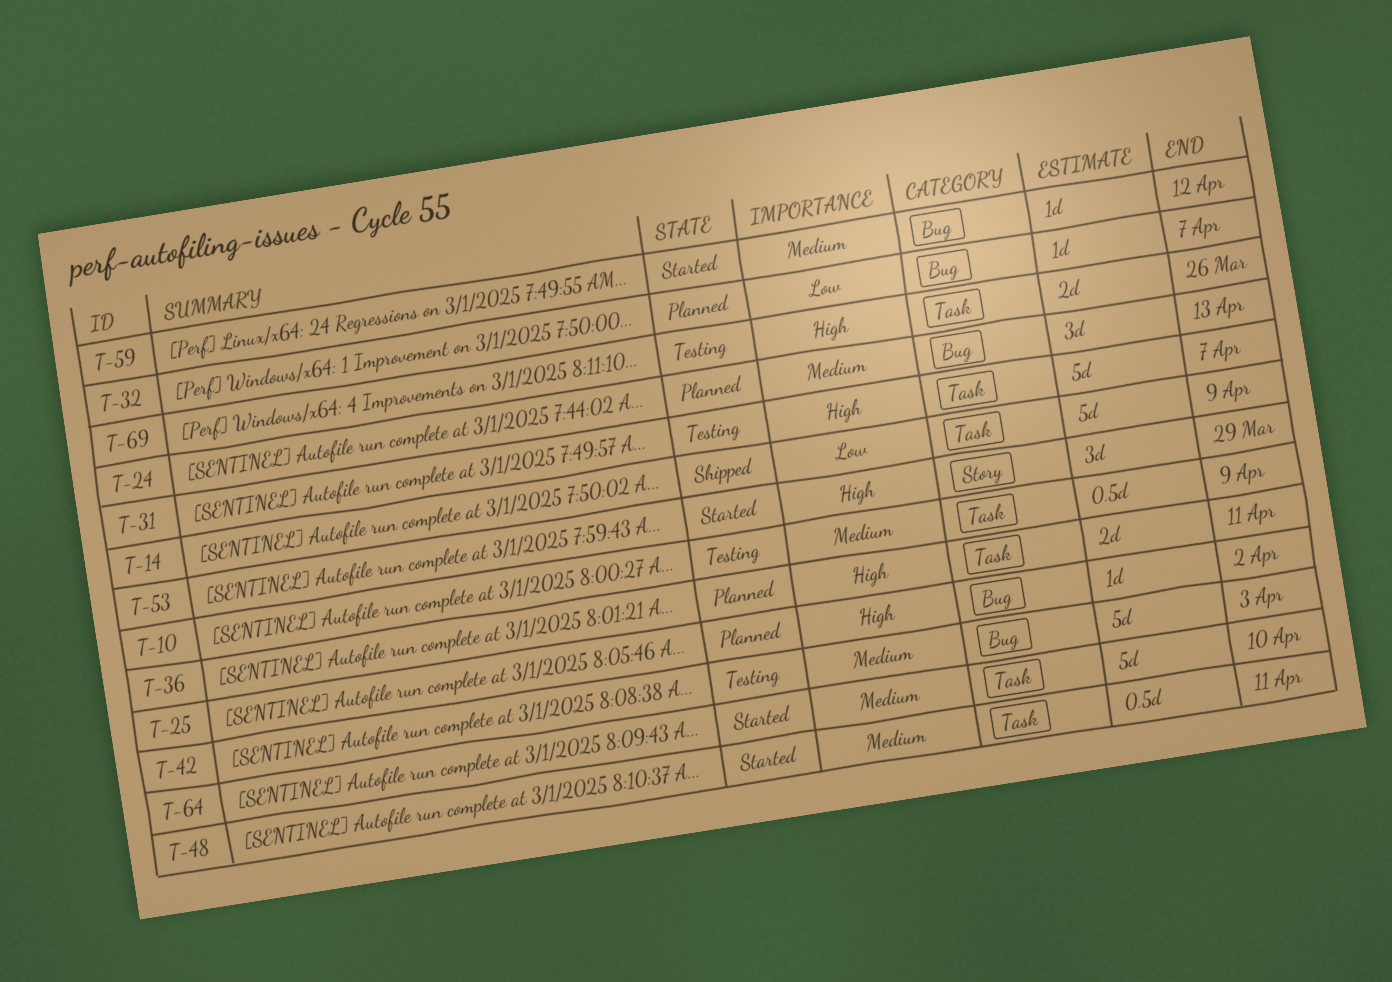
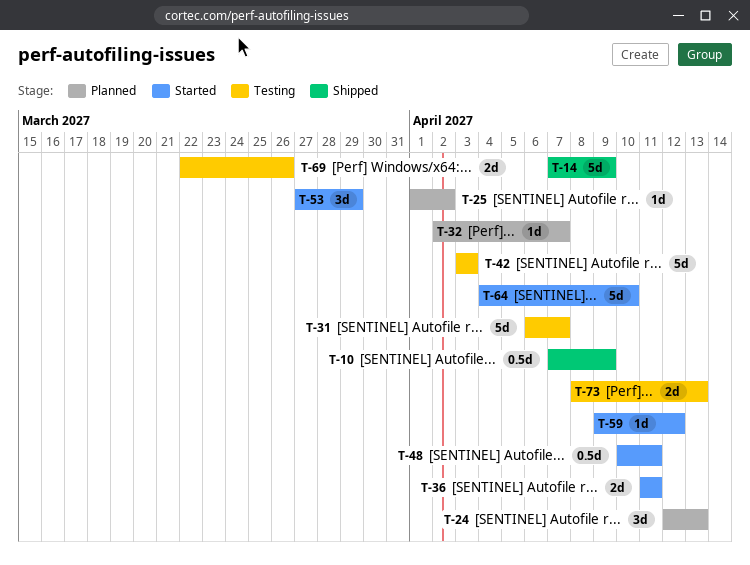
T-10, status: Testing -> Shipped
T-36, status: Planned -> Started
T-73: none -> present

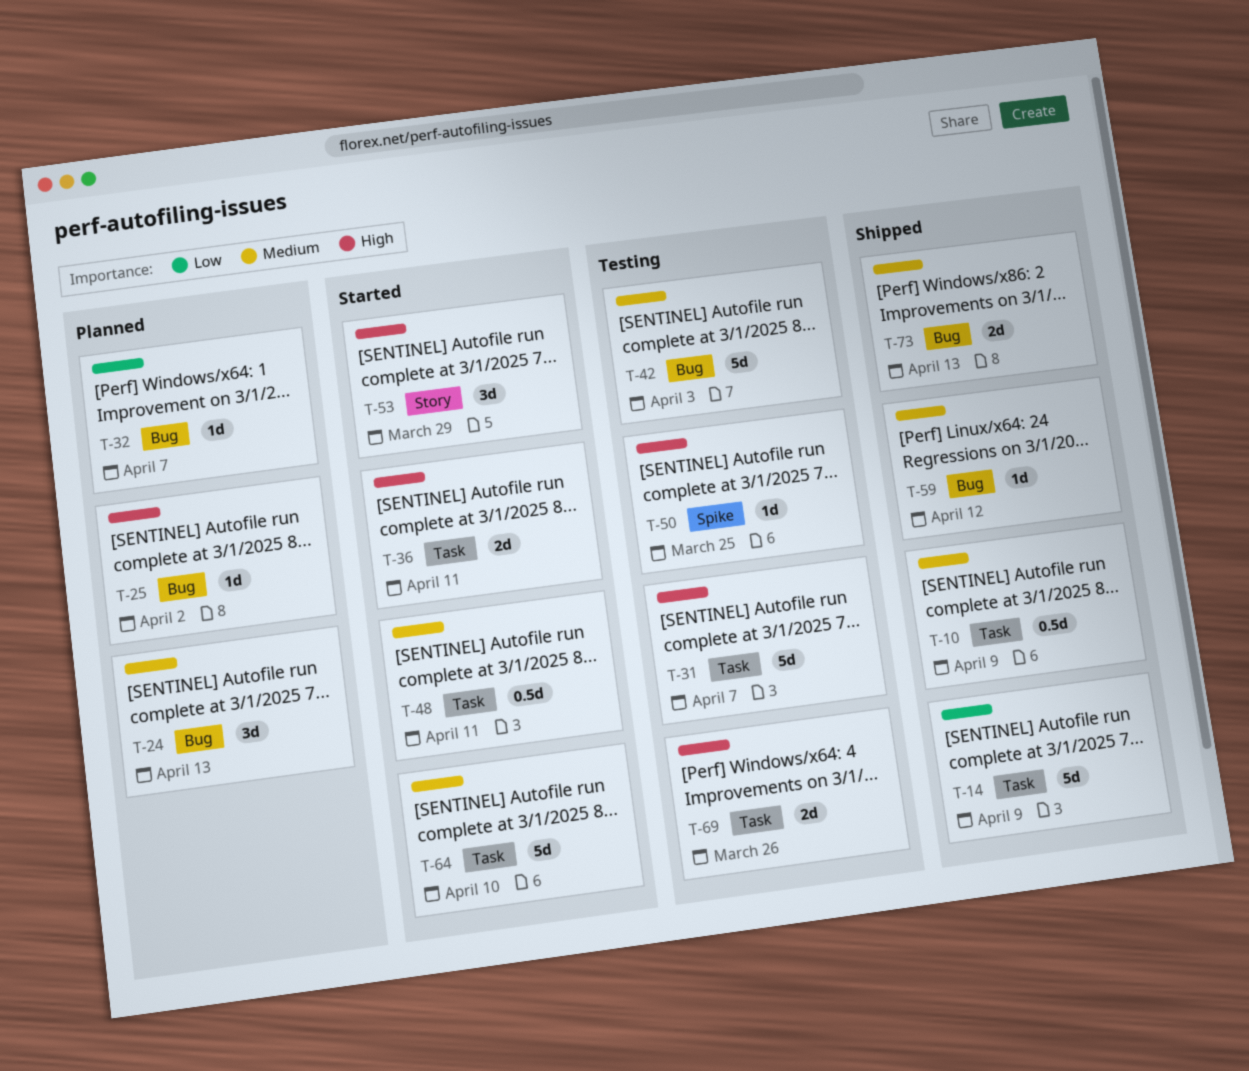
T-50: none -> present
T-59, status: Started -> Shipped
T-73, status: Testing -> Shipped

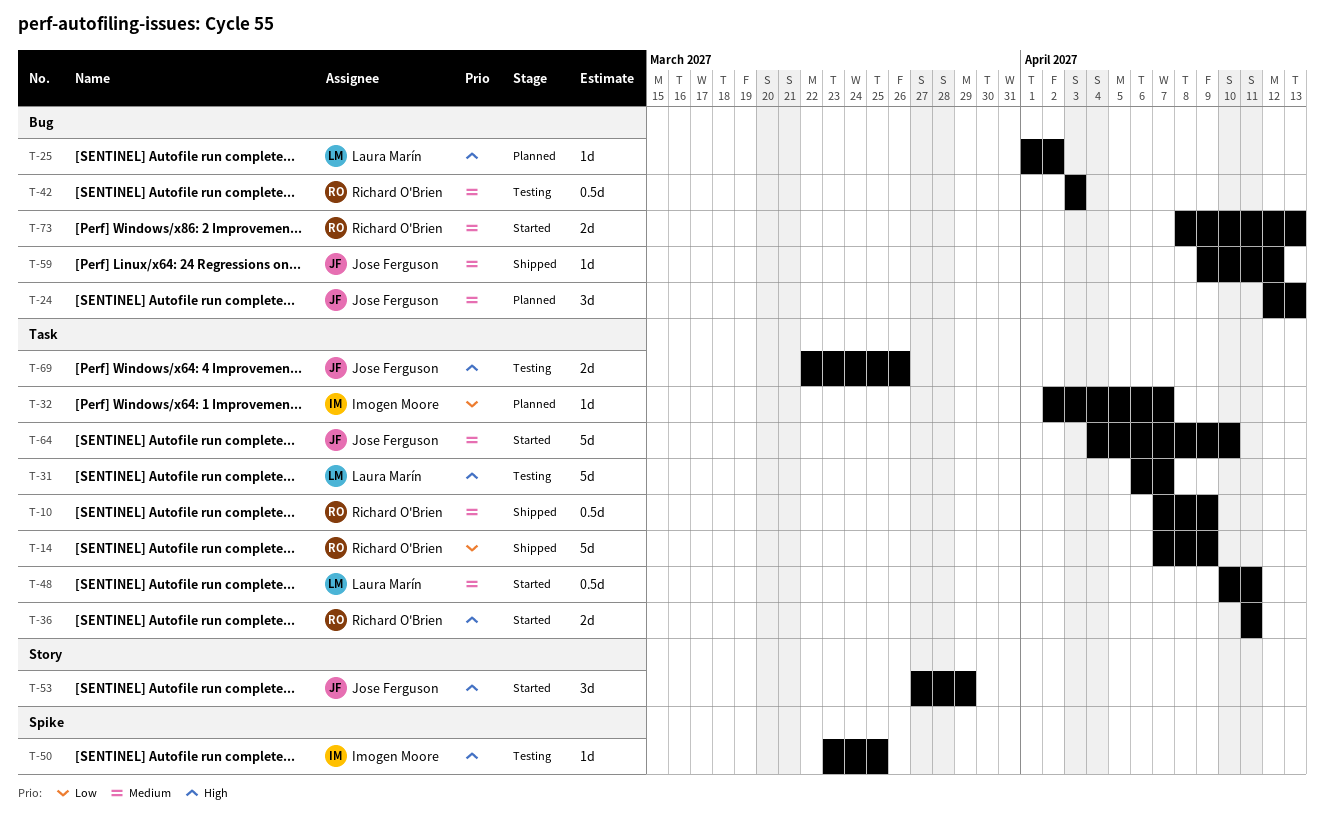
T-32, label: Bug -> Task
T-42, estimate: 5d -> 0.5d
T-73, status: Shipped -> Started

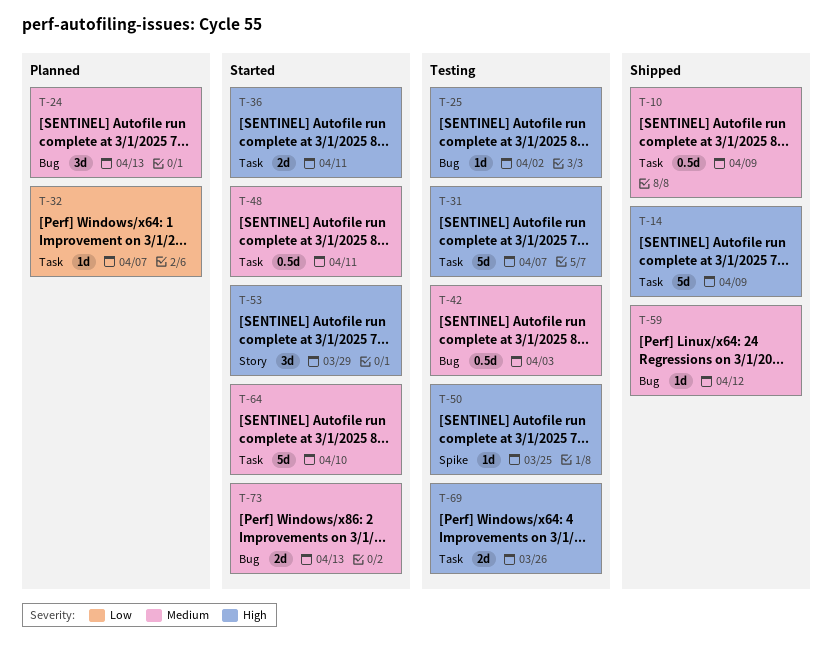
T-14, priority: Low -> High
T-25, status: Planned -> Testing

